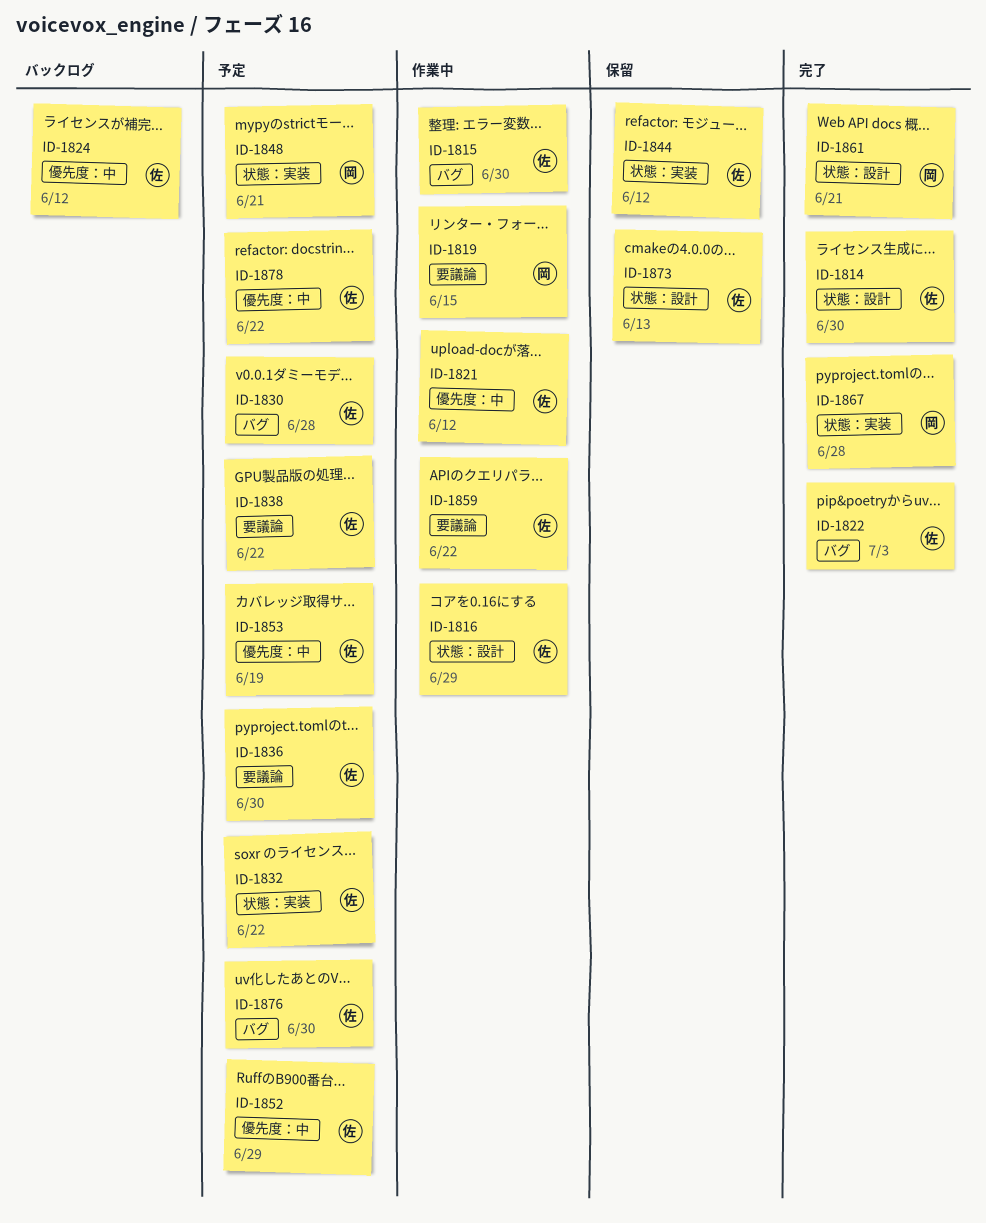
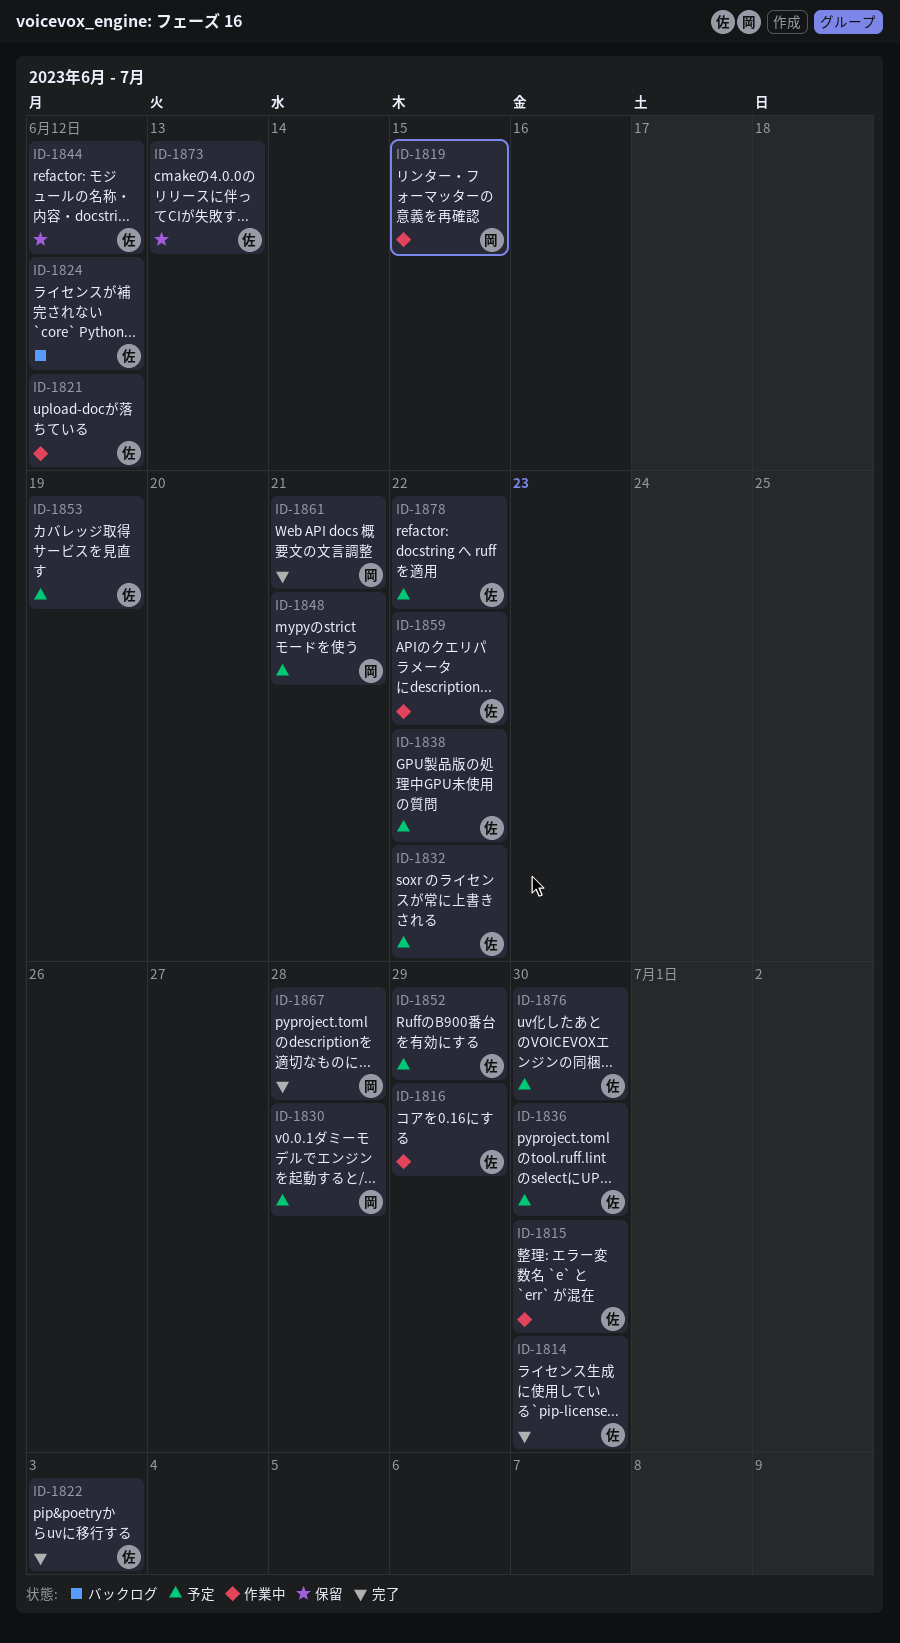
ID-1830, owner: 佐 -> 岡

